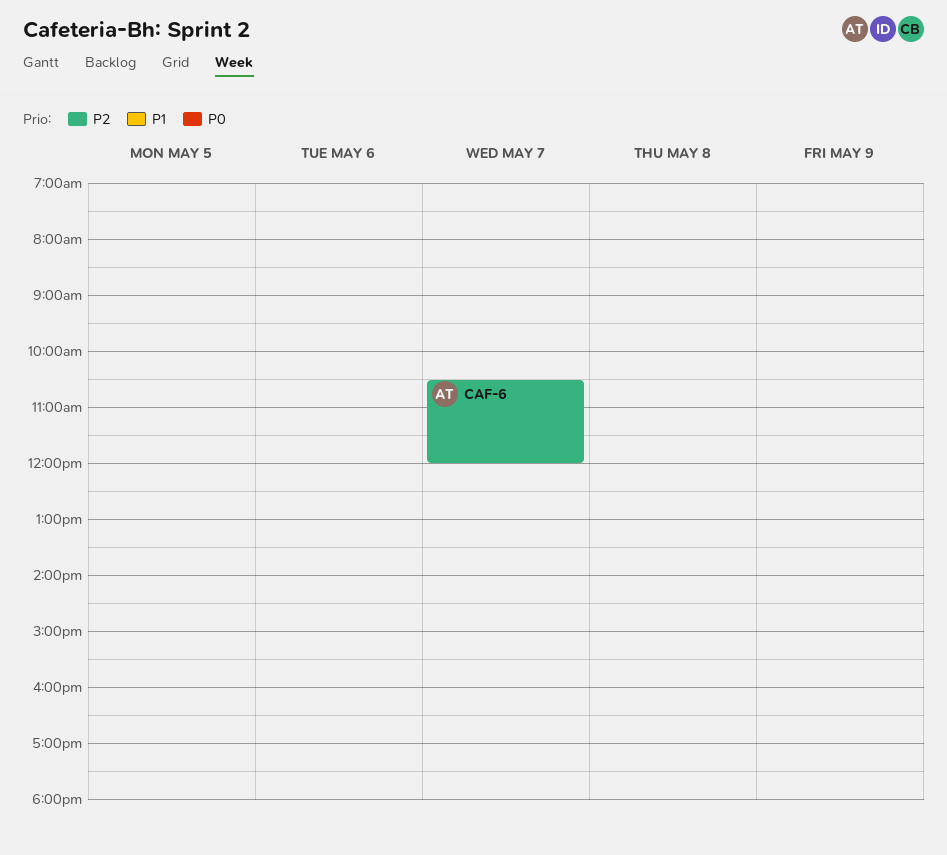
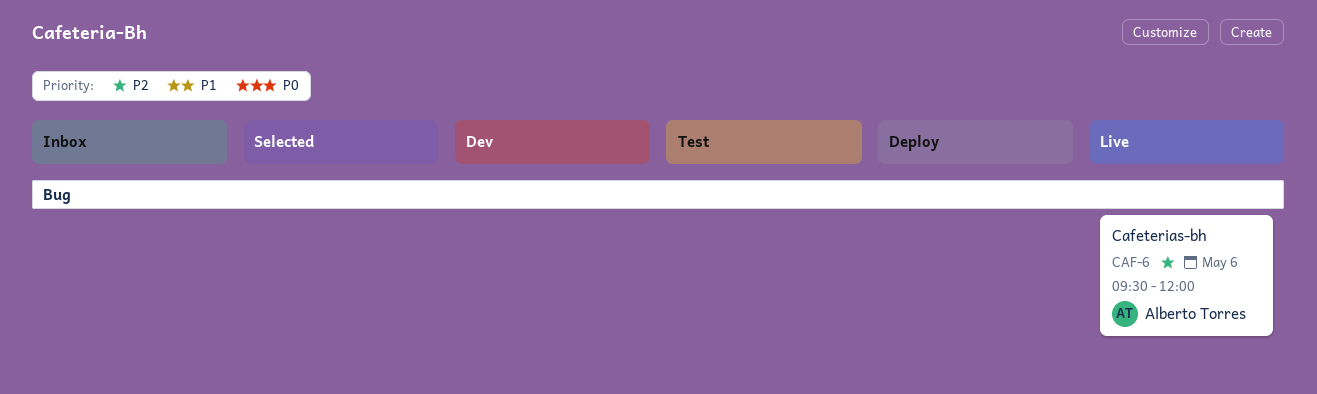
CAF-6, day: May 7 -> May 6
CAF-6, begins: 10:30 -> 09:30

